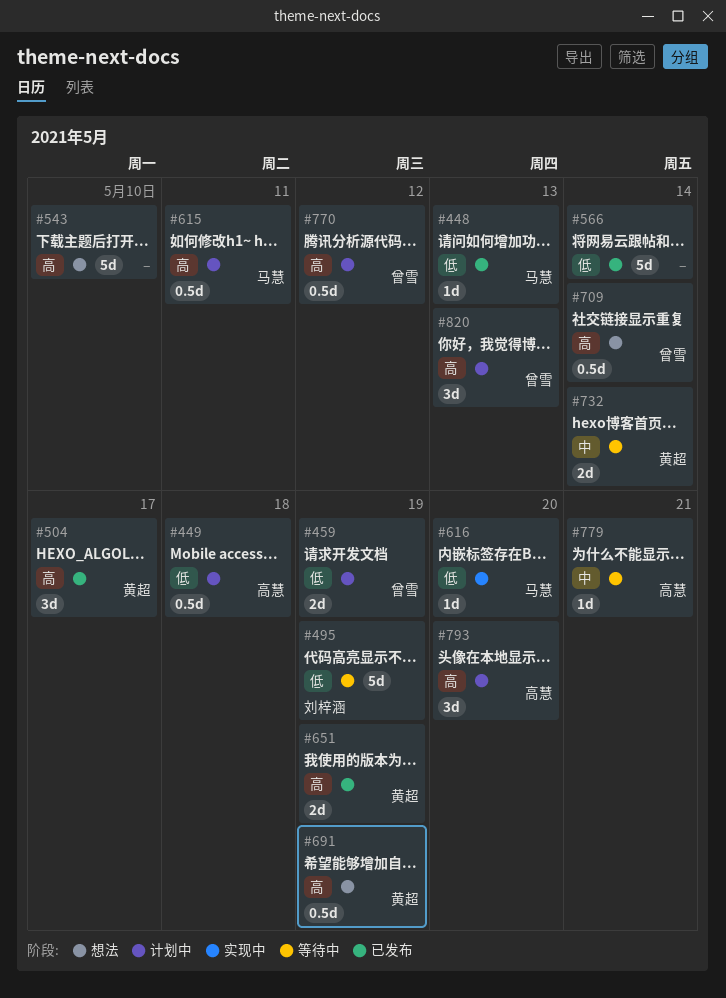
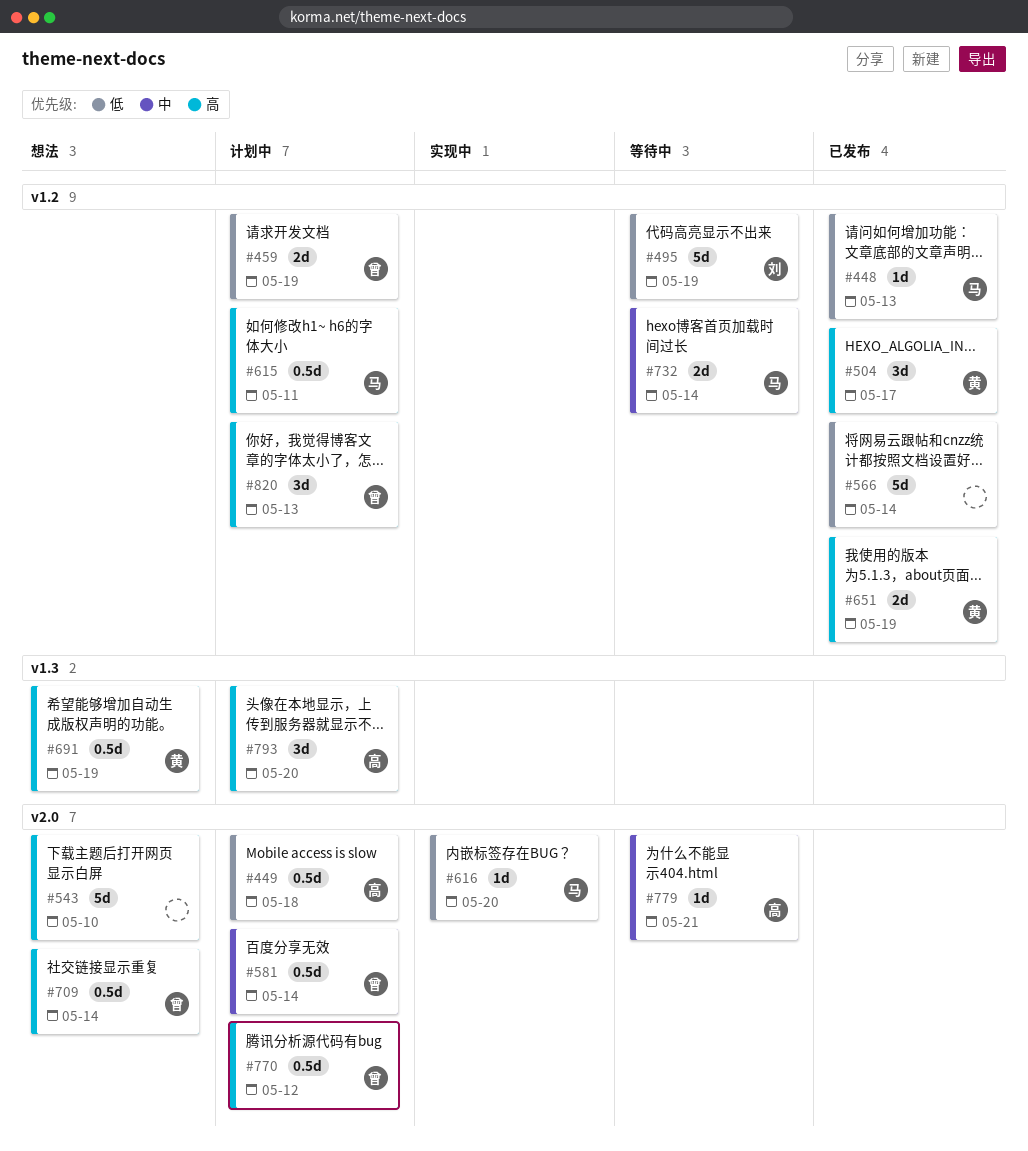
#581: none -> present
#732, owner: 黄超 -> 马慧

